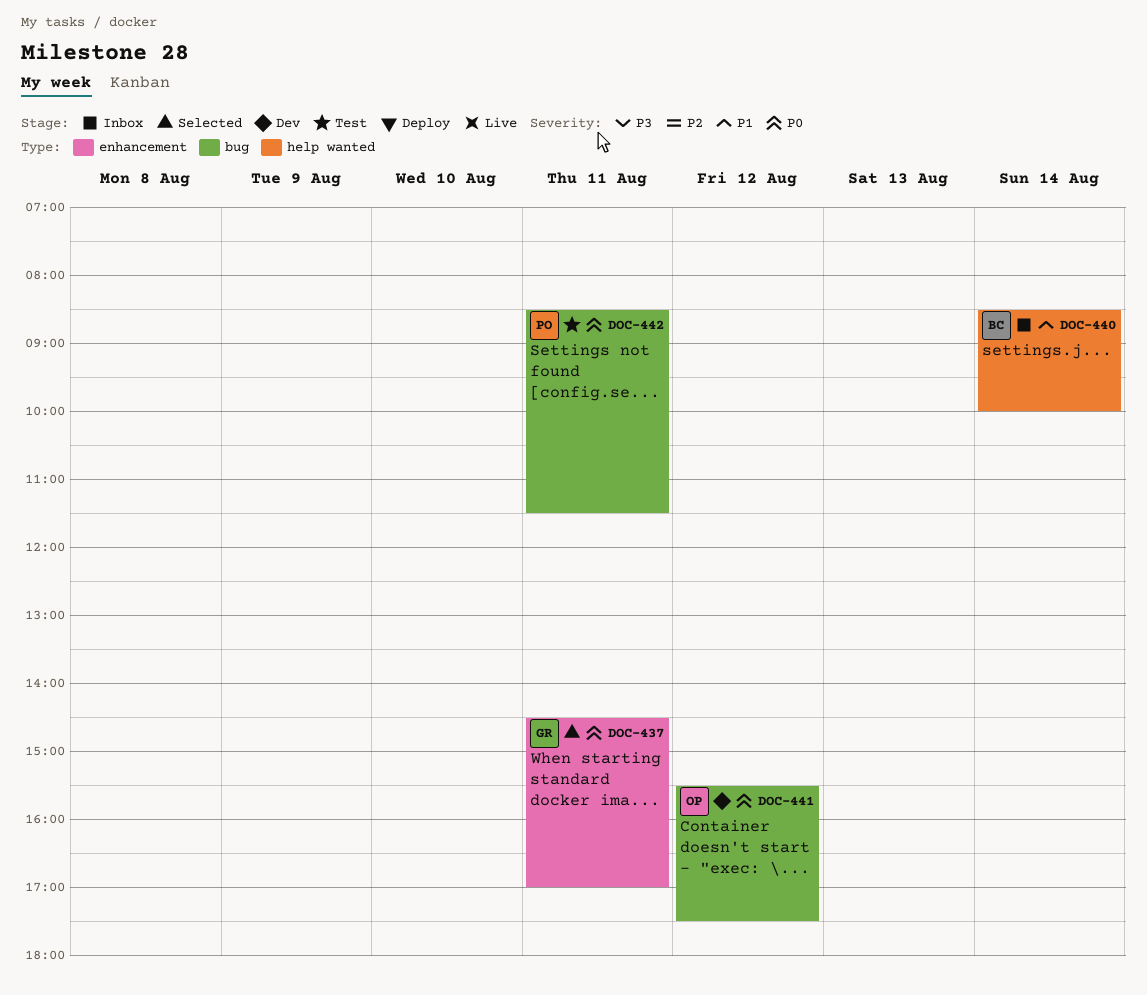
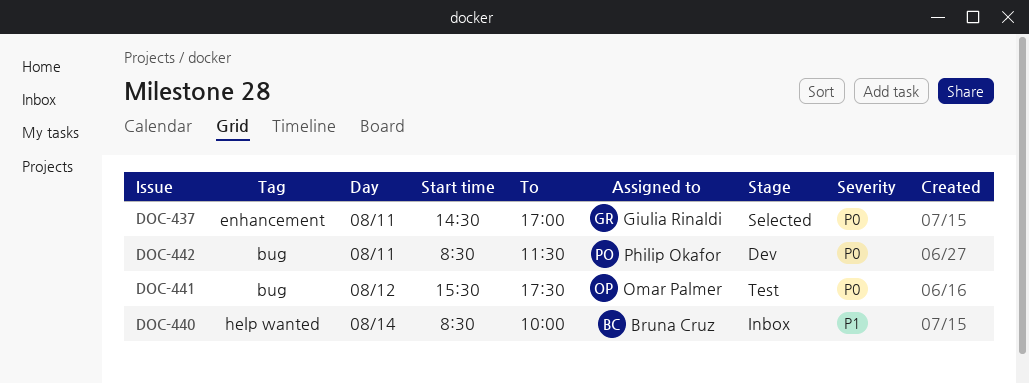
DOC-441, status: Dev -> Test
DOC-442, status: Test -> Dev

